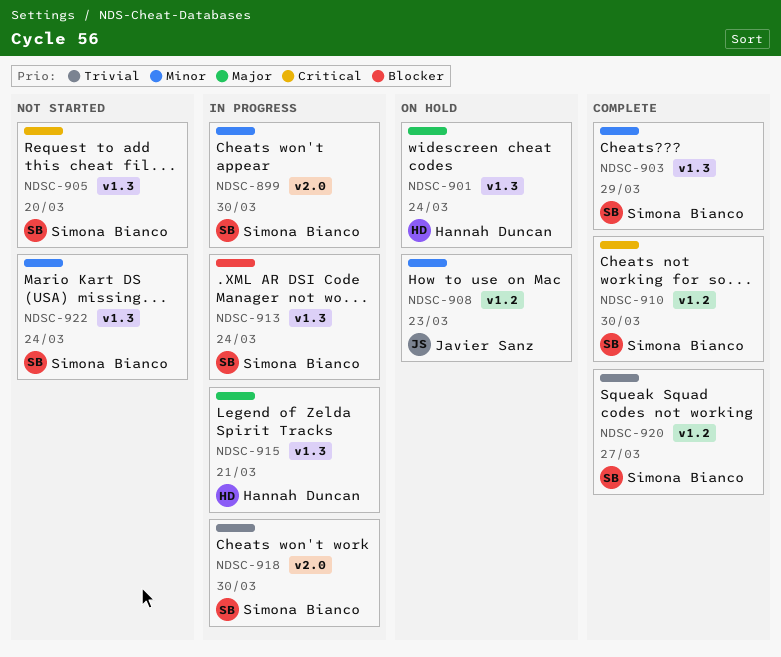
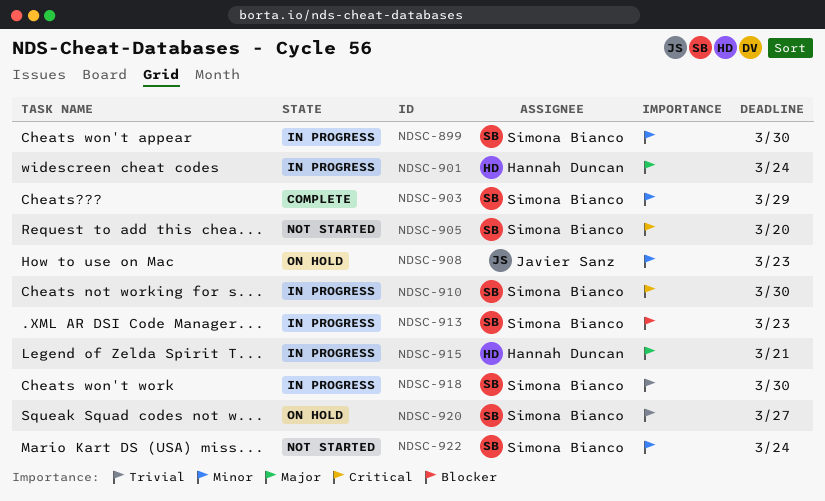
NDSC-901, status: On hold -> In progress
NDSC-910, status: Complete -> In progress
NDSC-913, due: Mar 24 -> Mar 23
NDSC-920, status: Complete -> On hold

